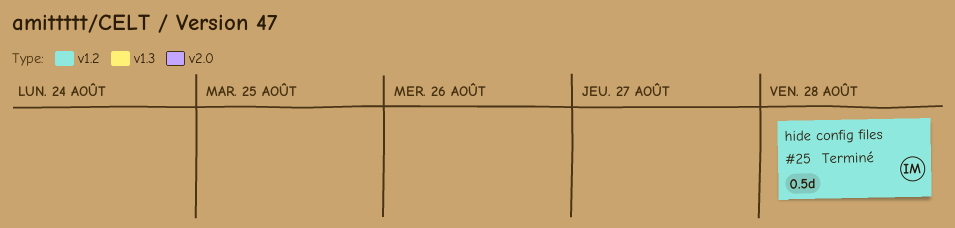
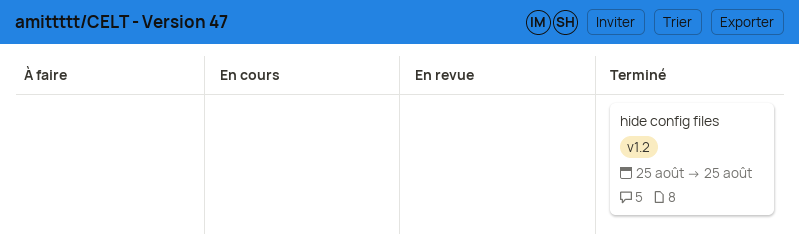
hide config files, due: Aug 28 -> Aug 25

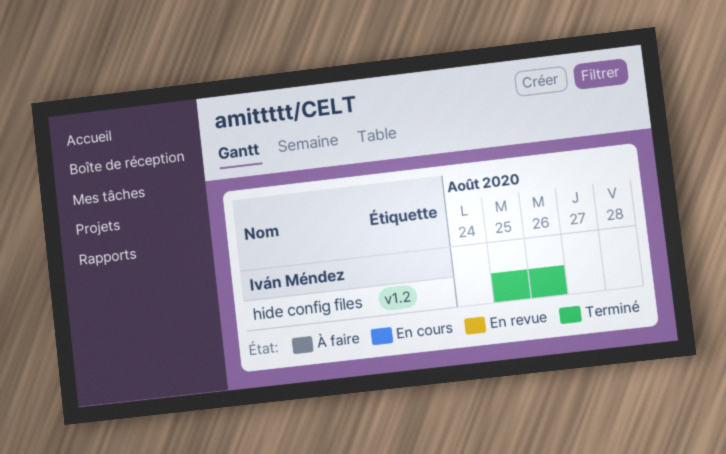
hide config files, due: Aug 25 -> Aug 26

